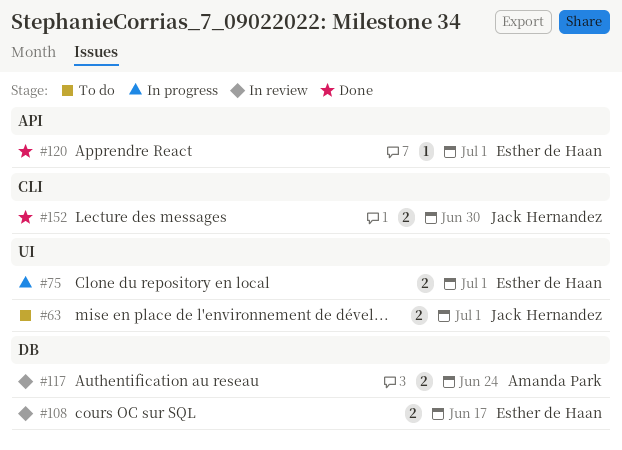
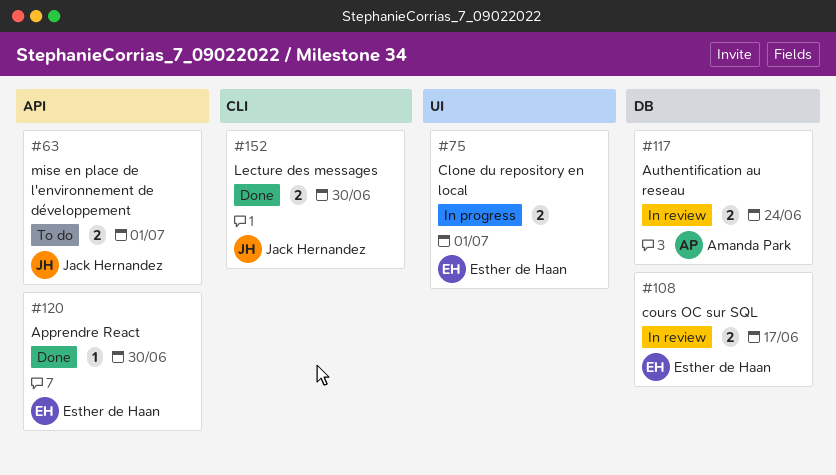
#63, label: UI -> API
#120, due: Jul 1 -> Jun 30

